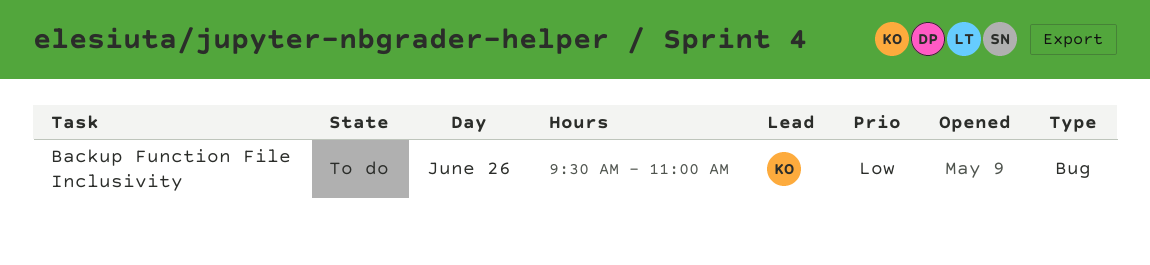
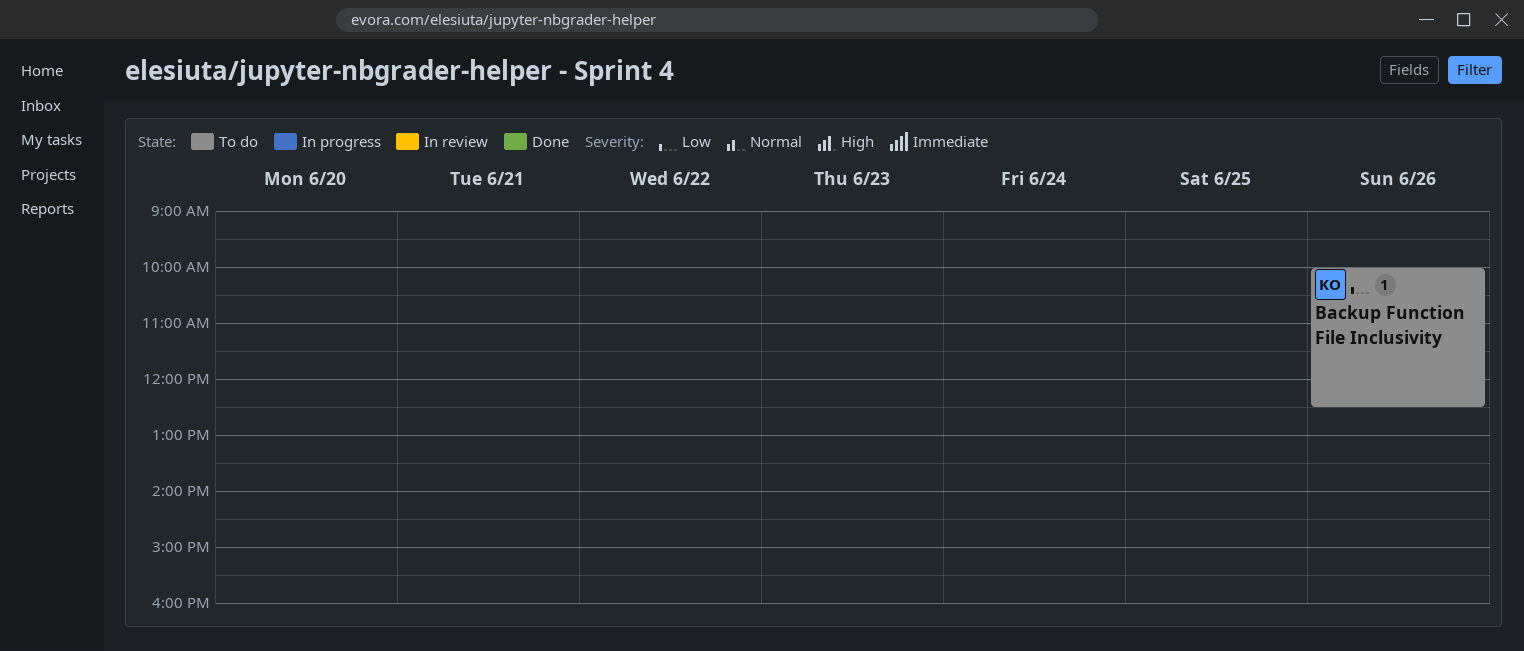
Backup Function File Inclusivity, begins: 09:30 -> 10:00
Backup Function File Inclusivity, ends: 11:00 -> 12:30

